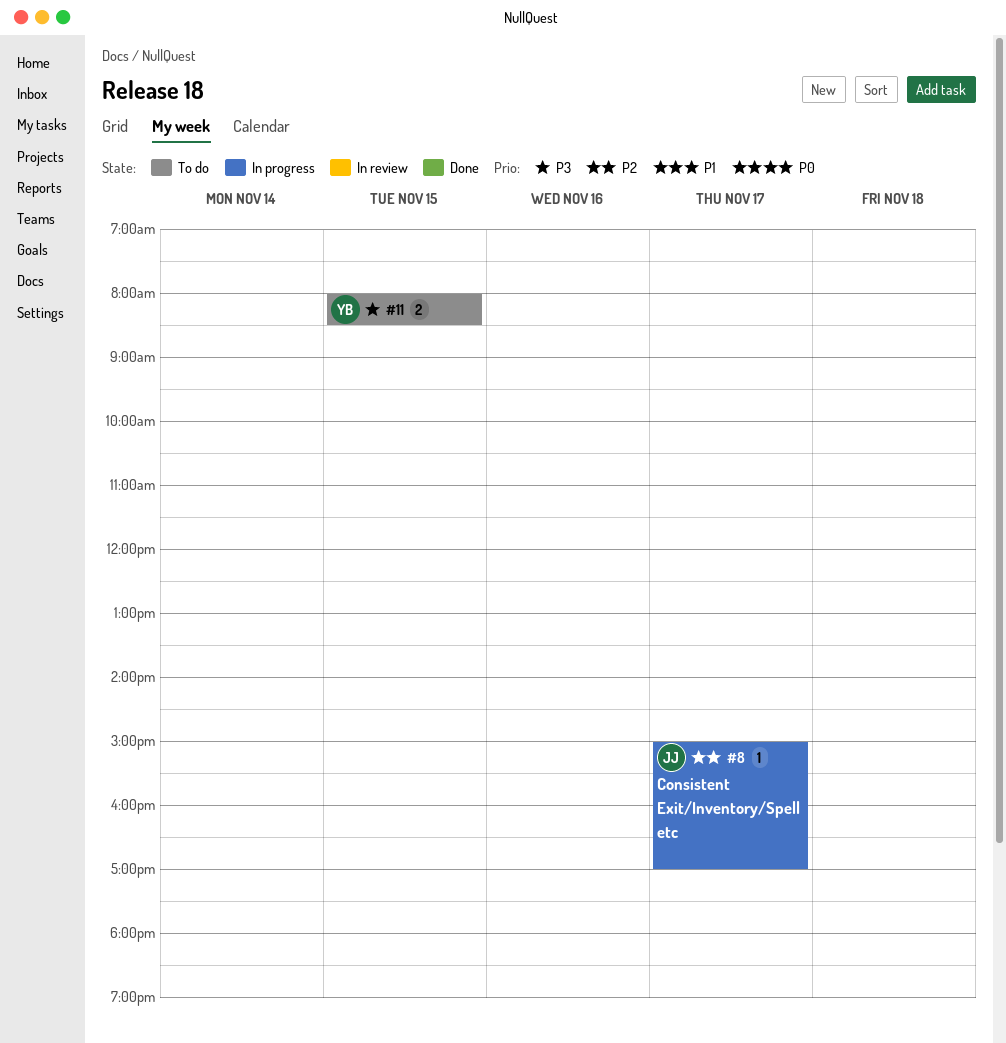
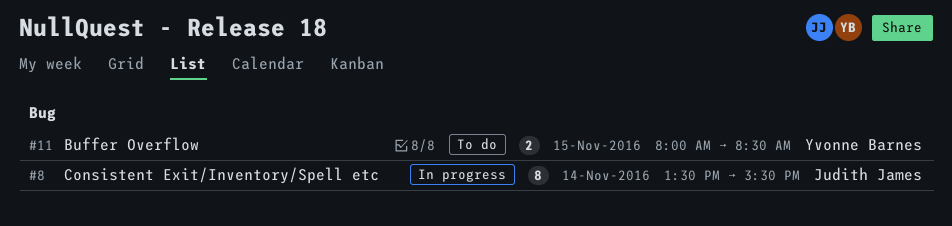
#8, estimate: 1 -> 8
#8, day: Nov 17 -> Nov 14
#8, begins: 15:00 -> 13:30
#8, ends: 17:00 -> 15:30

